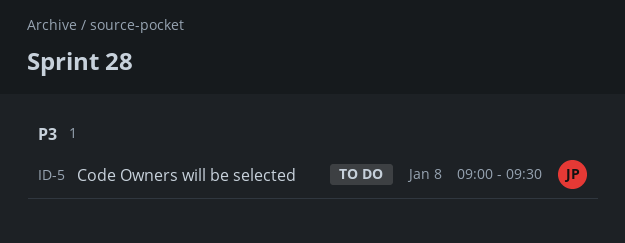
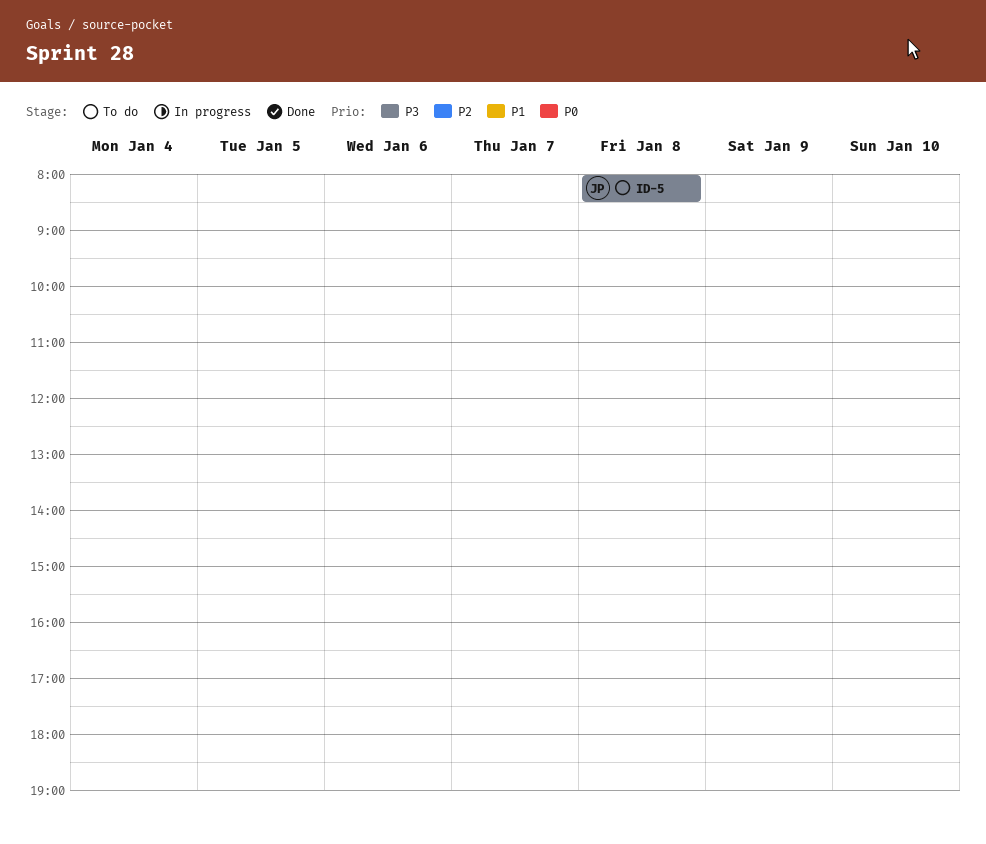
ID-5, begins: 09:00 -> 08:00
ID-5, ends: 09:30 -> 08:30

